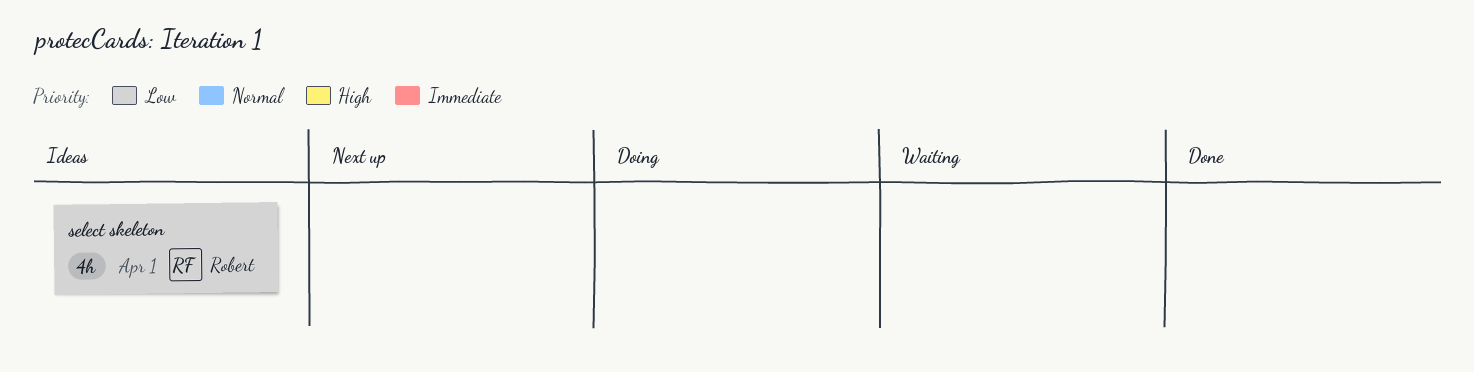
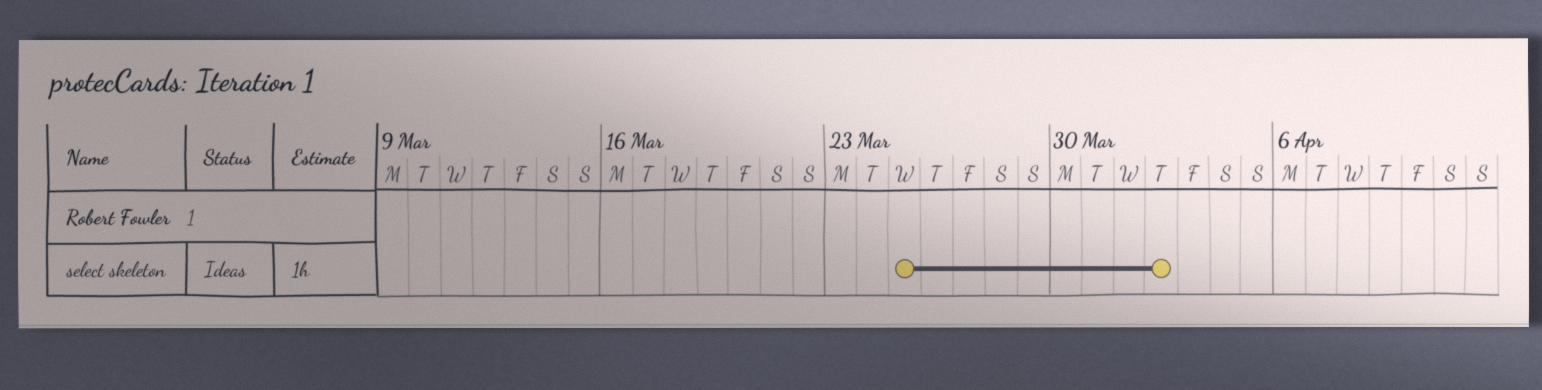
select skeleton, estimate: 4h -> 1h
select skeleton, due: Apr 1 -> Apr 2

